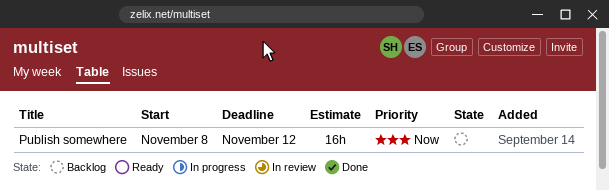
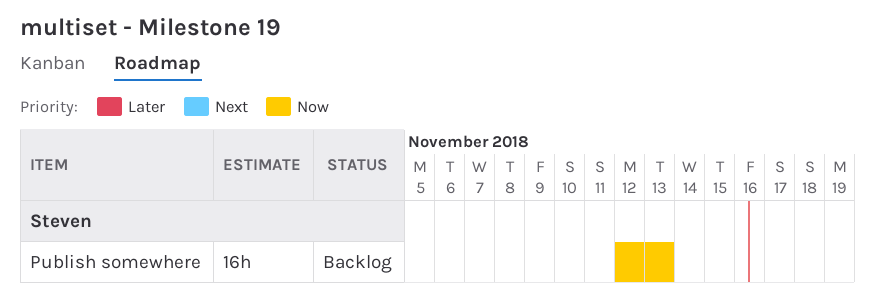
Publish somewhere, start: Nov 8 -> Nov 12
Publish somewhere, due: Nov 12 -> Nov 13

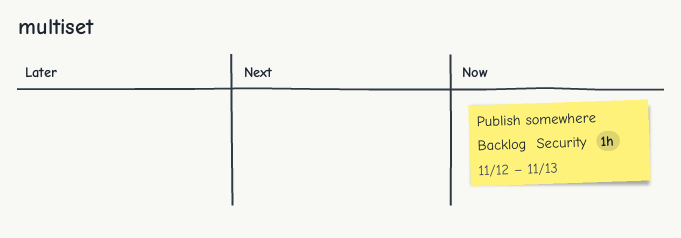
Publish somewhere, estimate: 16h -> 1h

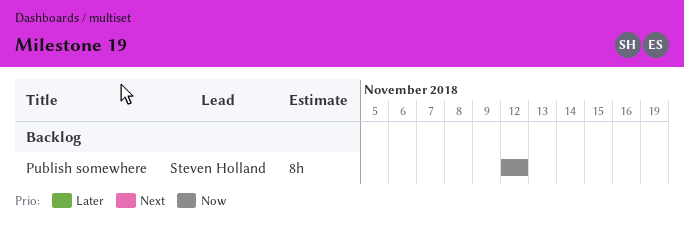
Publish somewhere, estimate: 1h -> 8h
Publish somewhere, due: Nov 13 -> Nov 12

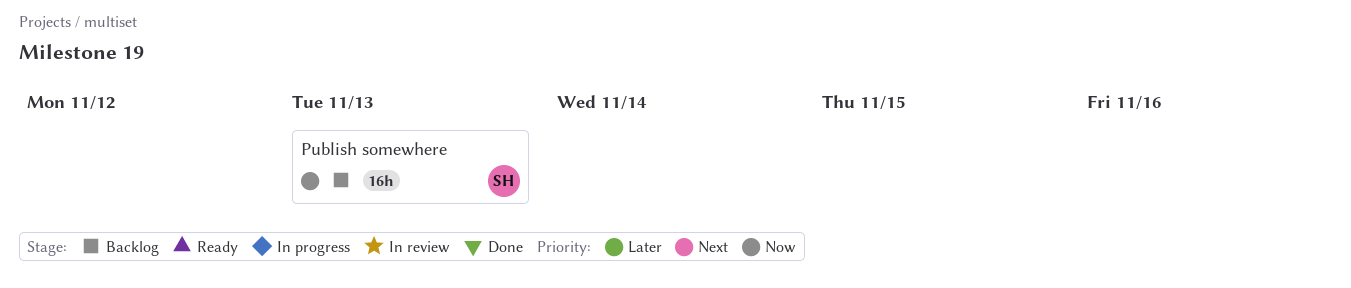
Publish somewhere, estimate: 8h -> 16h
Publish somewhere, due: Nov 12 -> Nov 13

